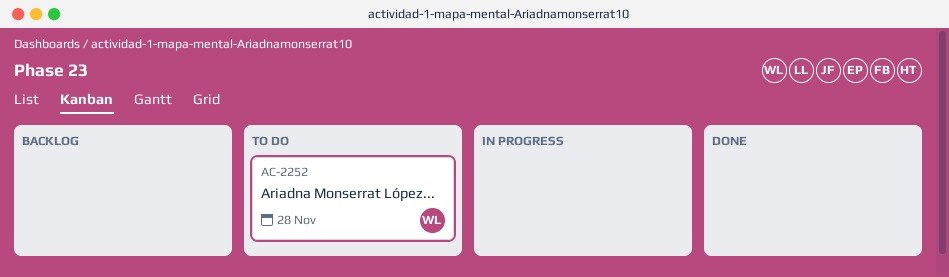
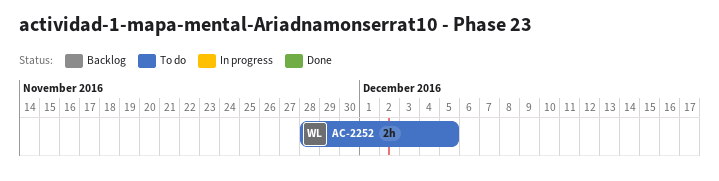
AC-2252, due: Nov 28 -> Dec 5

